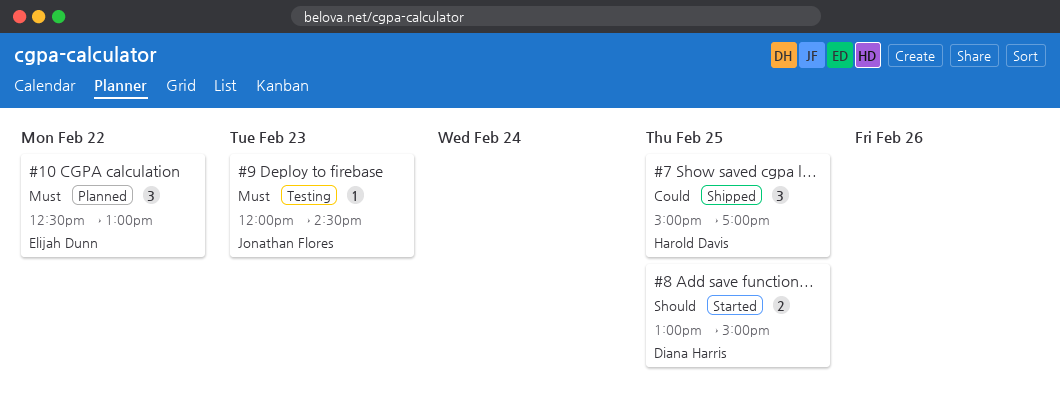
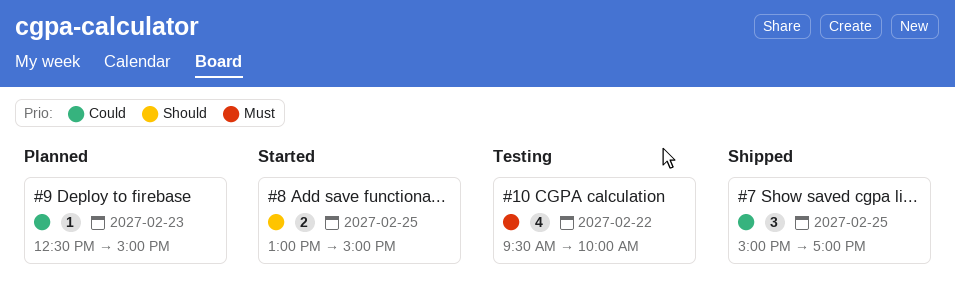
#9, status: Testing -> Planned
#9, priority: Must -> Could
#9, begins: 12:00 -> 12:30
#9, ends: 14:30 -> 15:00
#10, status: Planned -> Testing
#10, estimate: 3 -> 4
#10, begins: 12:30 -> 09:30
#10, ends: 13:00 -> 10:00

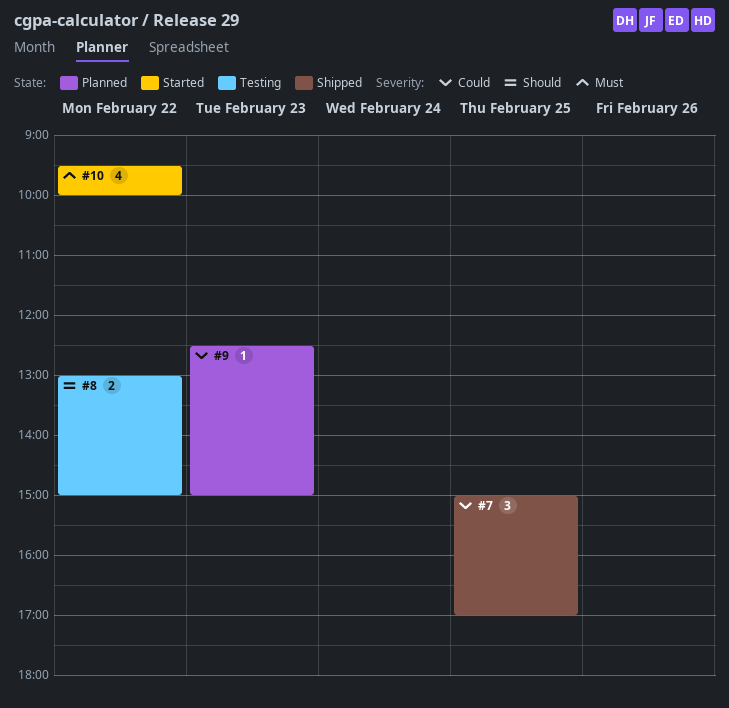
#8, status: Started -> Testing
#8, day: Feb 25 -> Feb 22
#10, status: Testing -> Started

